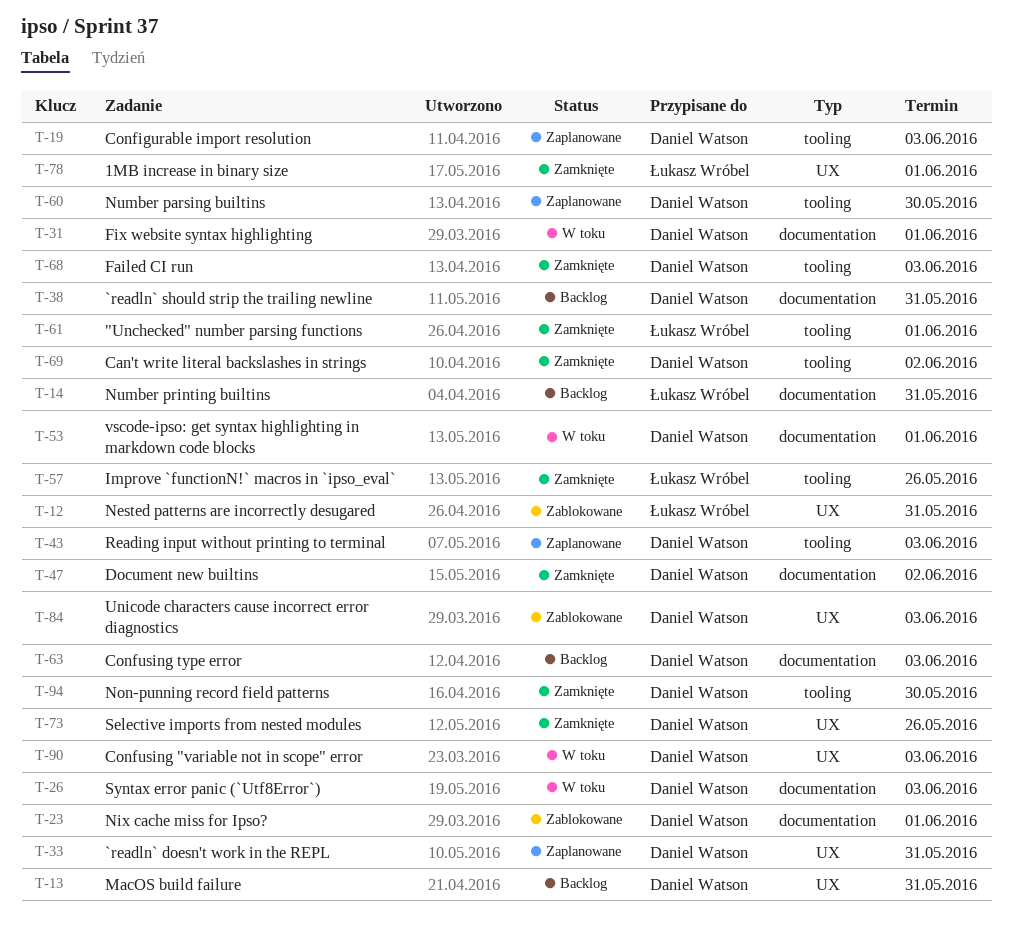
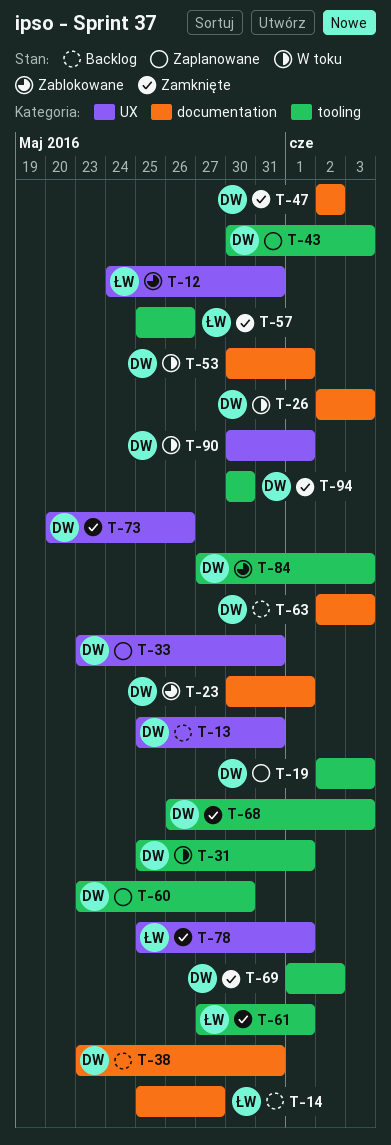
T-14, due: May 31 -> May 27
T-31, label: documentation -> tooling
T-84, label: UX -> tooling
T-90, due: Jun 3 -> Jun 1

